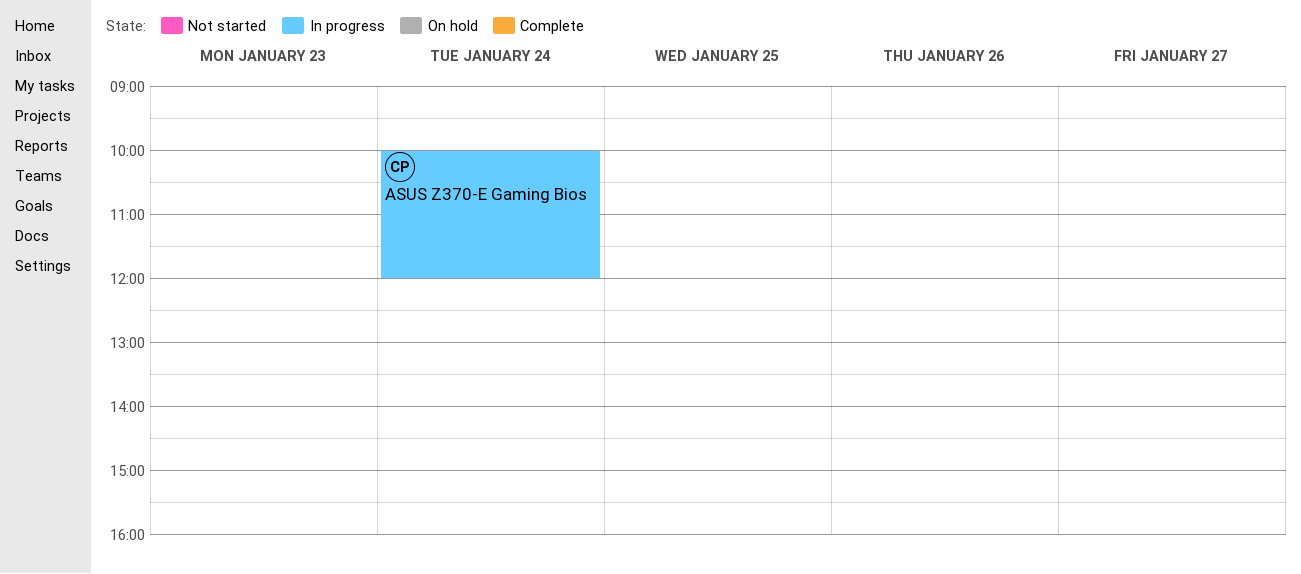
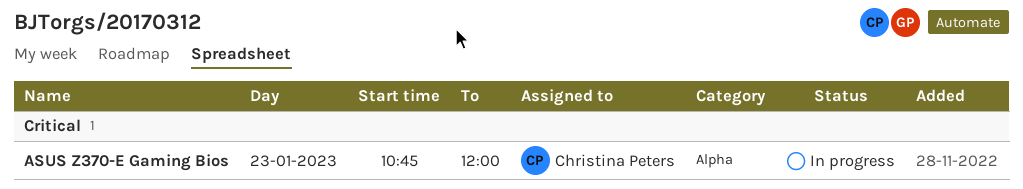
ASUS Z370-E Gaming Bios, day: Jan 24 -> Jan 23
ASUS Z370-E Gaming Bios, begins: 10:00 -> 10:45

